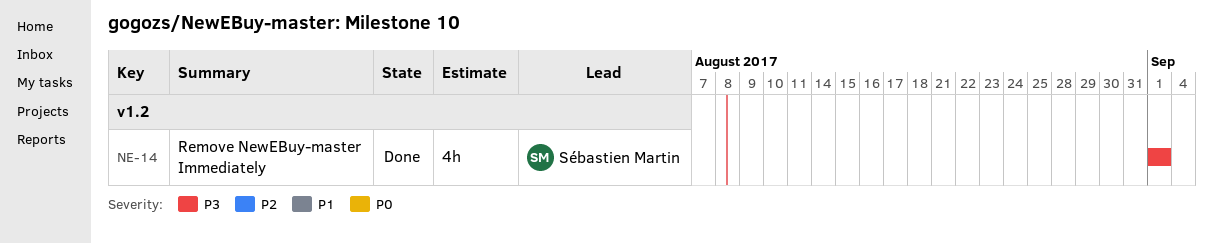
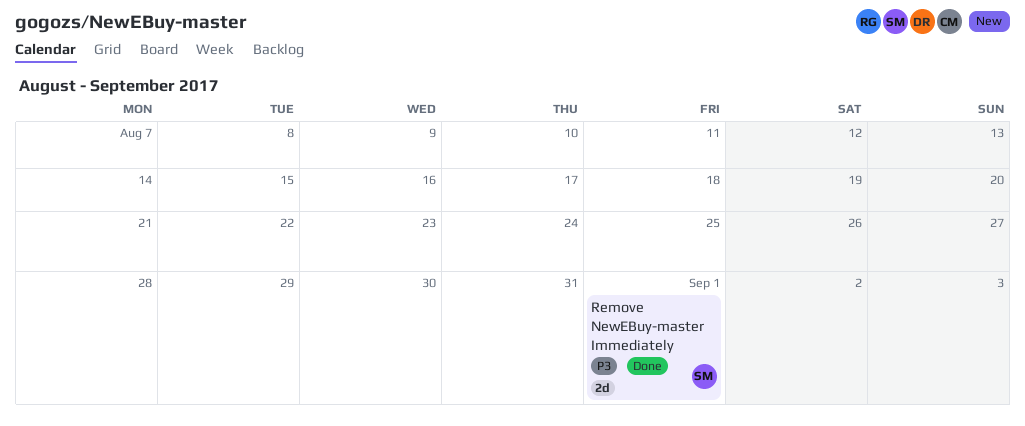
Remove NewEBuy-master Immediately, estimate: 4h -> 2d

